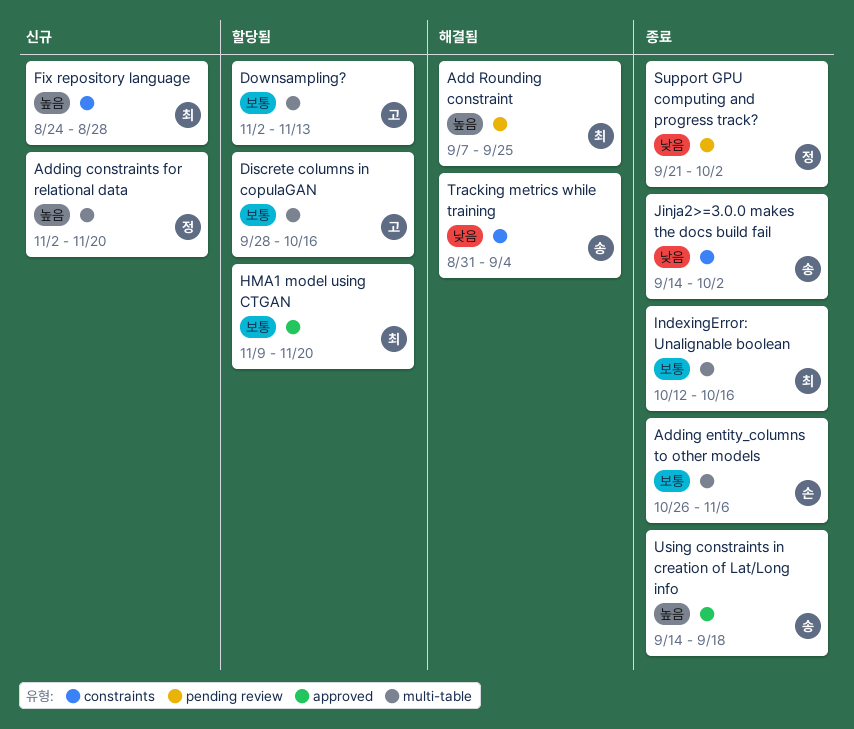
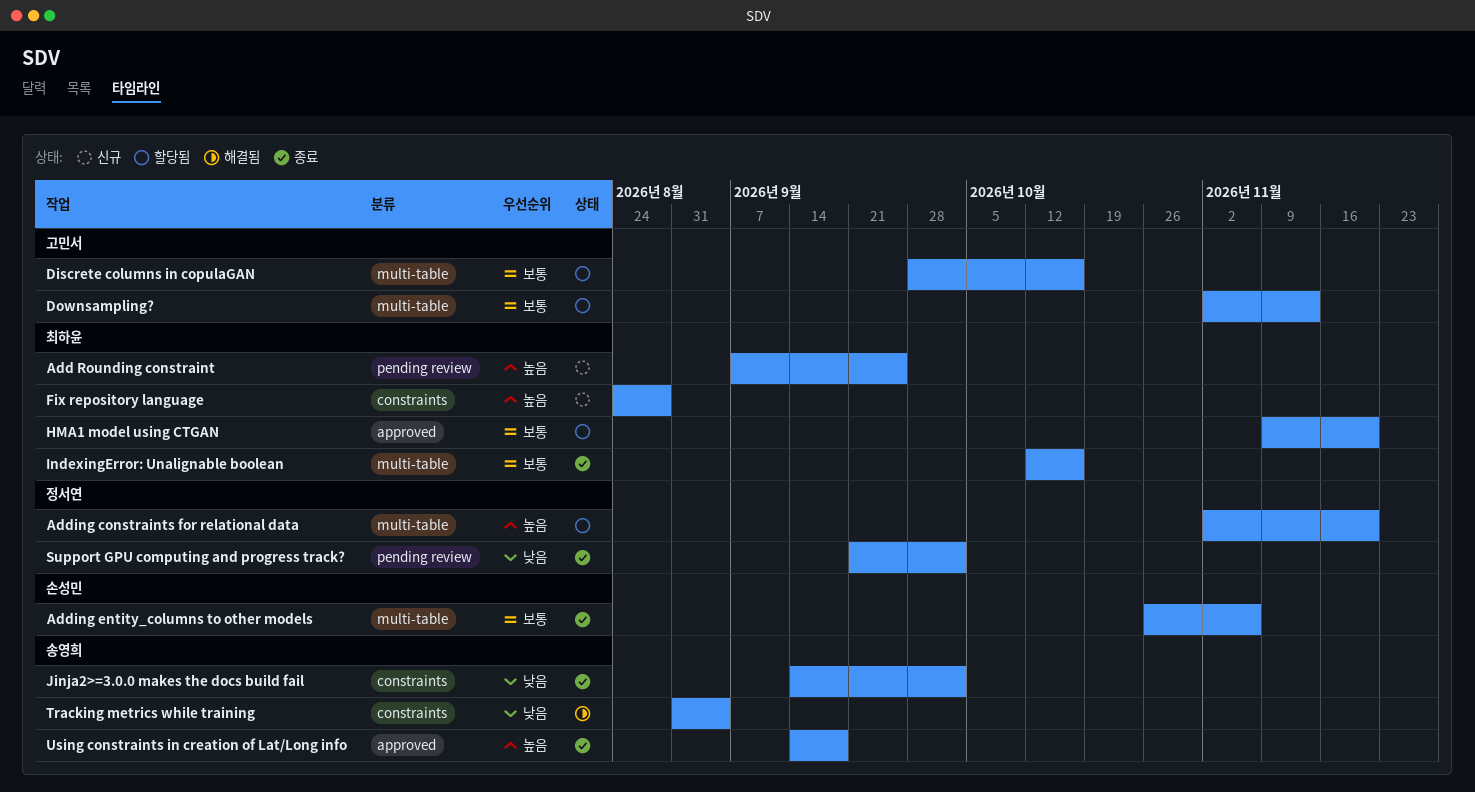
Add Rounding constraint, status: 해결됨 -> 신규
Adding constraints for relational data, status: 신규 -> 할당됨

